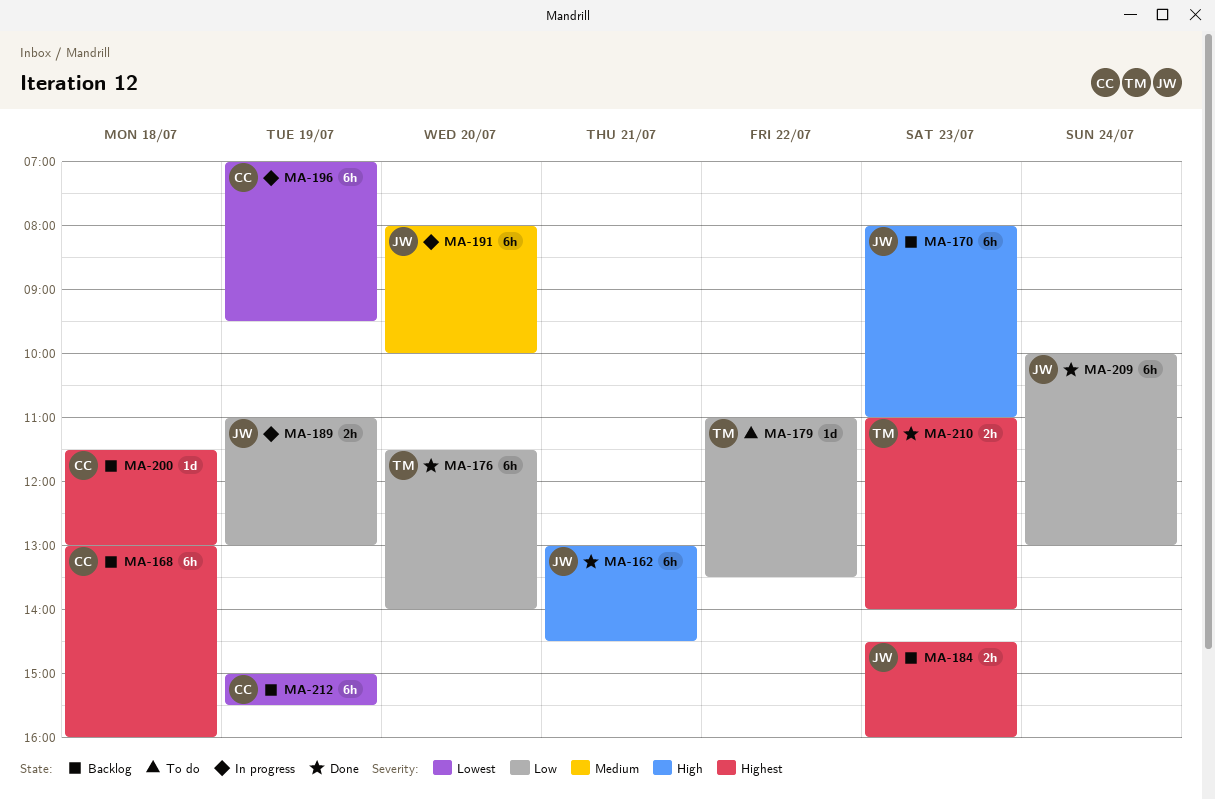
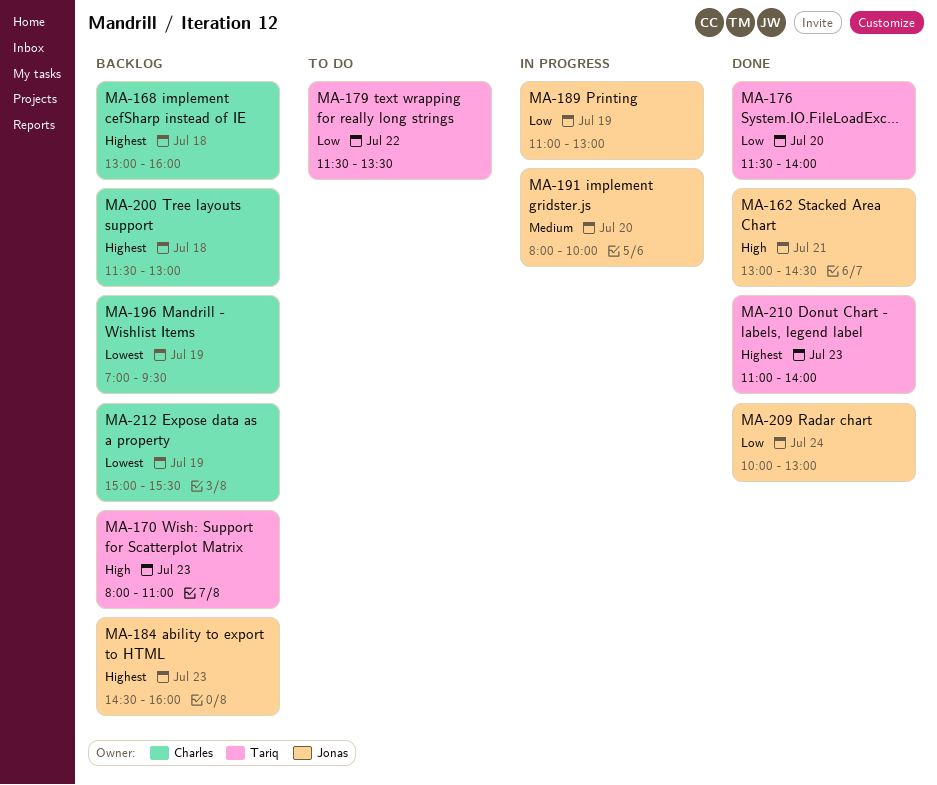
MA-170, owner: Jonas -> Tariq
MA-179, begins: 11:00 -> 11:30
MA-196, status: In progress -> Backlog

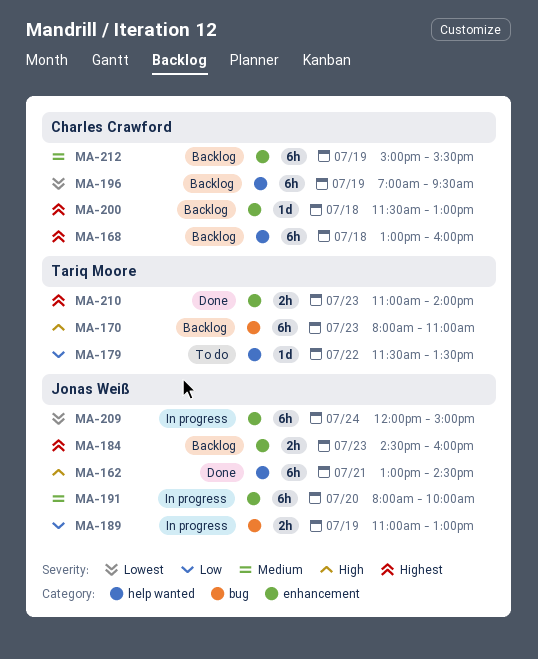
MA-176: present -> none
MA-209, status: Done -> In progress
MA-209, priority: Low -> Lowest
MA-209, begins: 10:00 -> 12:00
MA-209, ends: 13:00 -> 15:00
MA-212, priority: Lowest -> Medium

